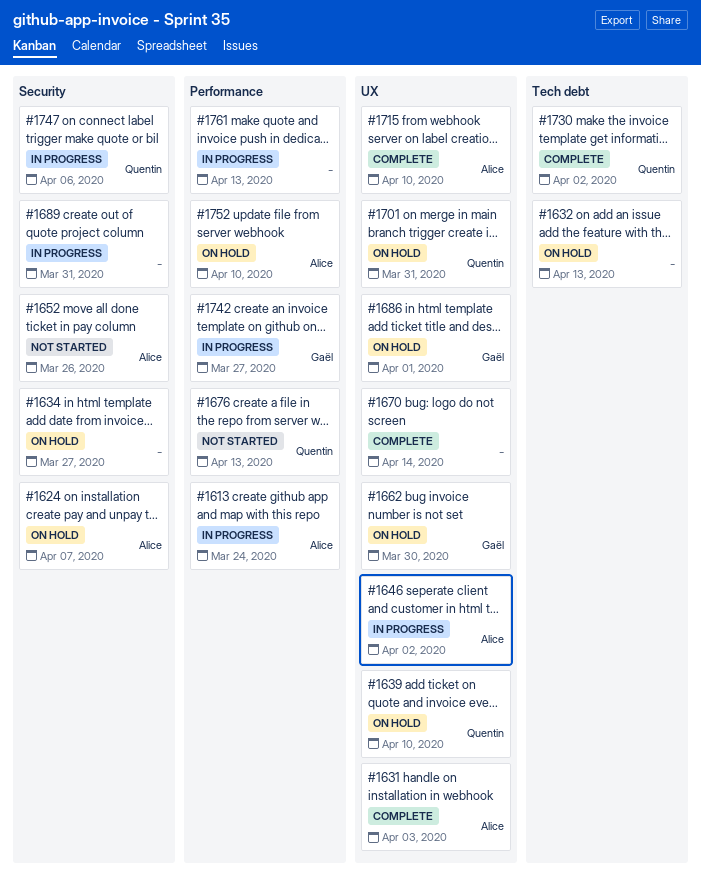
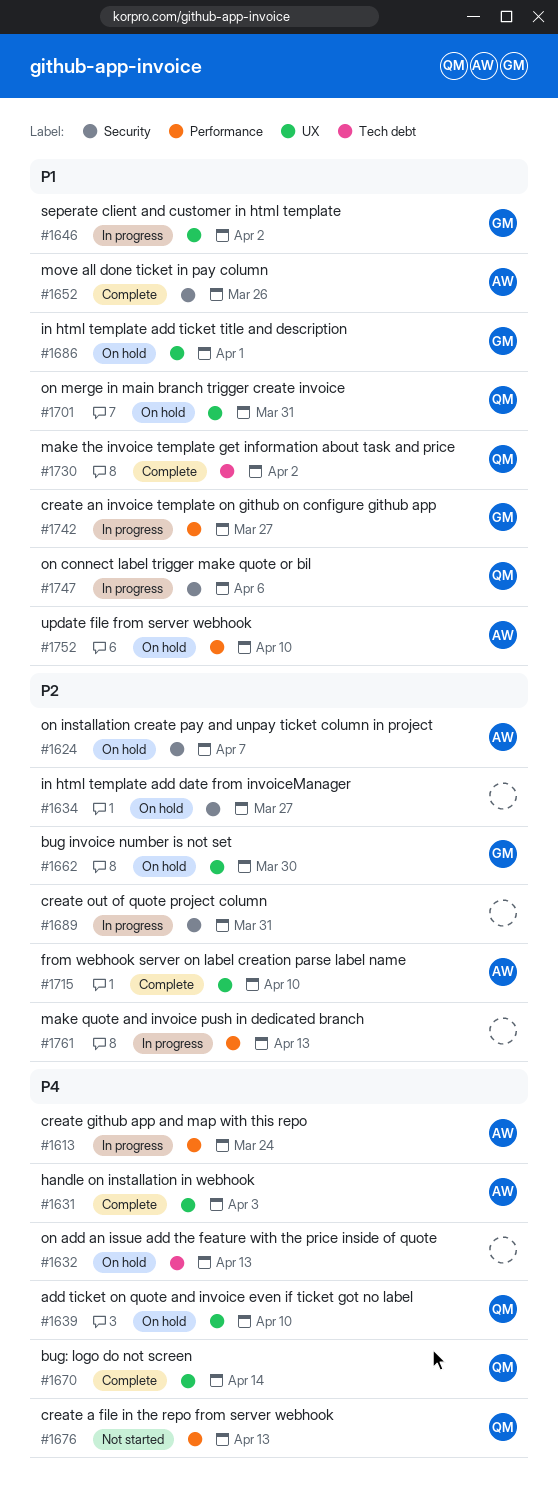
#1646, owner: Alice -> Gaël
#1652, status: Not started -> Complete
#1670, owner: none -> Quentin

